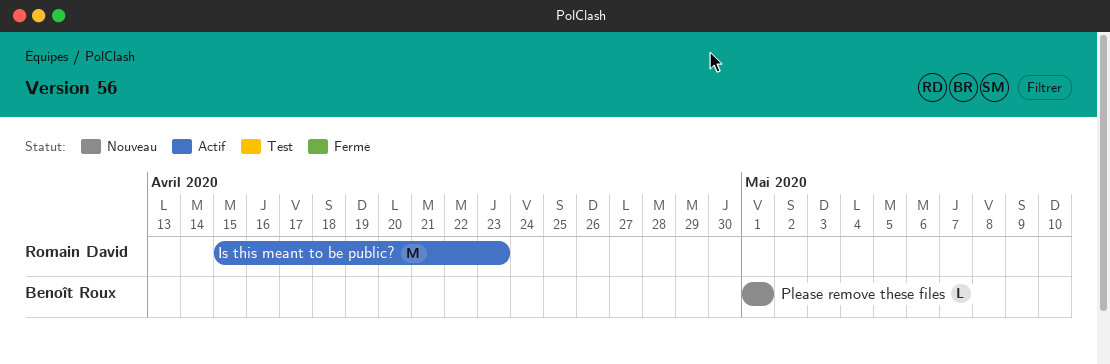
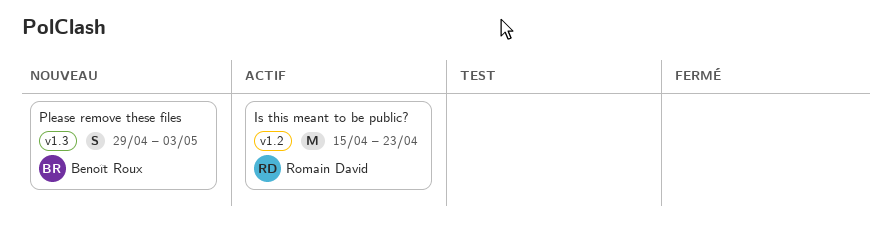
Please remove these files, estimate: L -> S
Please remove these files, start: May 1 -> Apr 29
Please remove these files, due: May 1 -> May 3

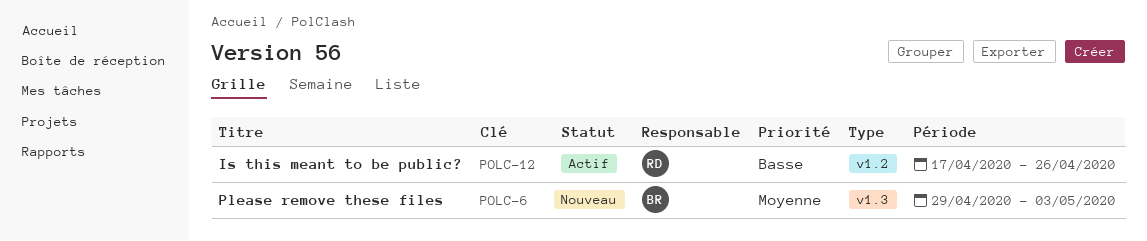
Is this meant to be public?, start: Apr 15 -> Apr 17
Is this meant to be public?, due: Apr 23 -> Apr 26

